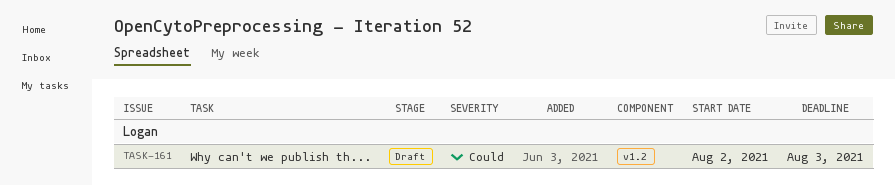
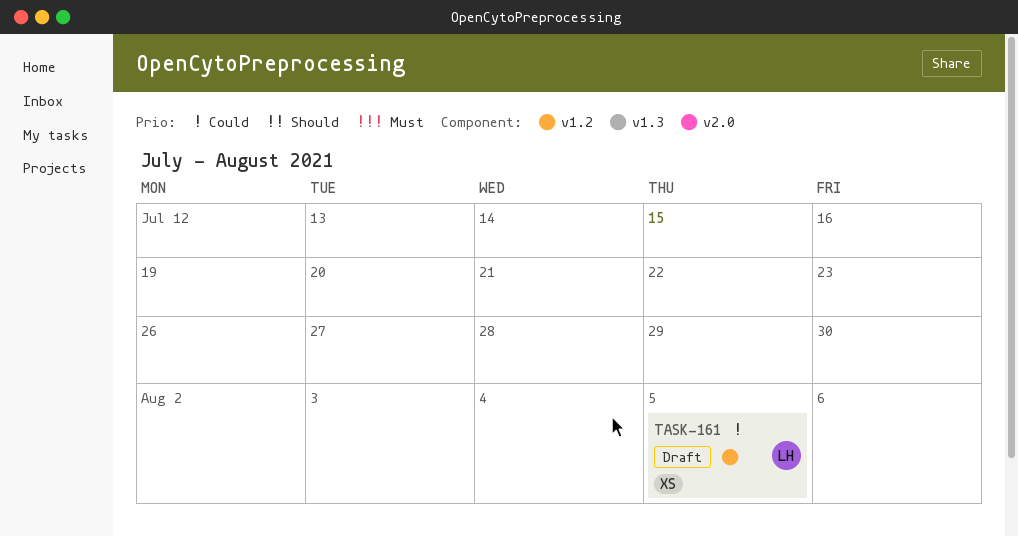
TASK-161, due: Aug 3 -> Aug 5

